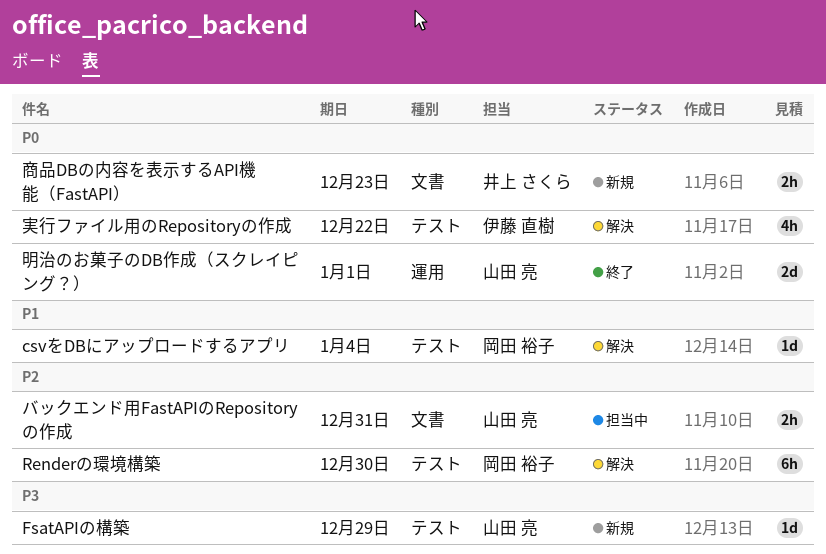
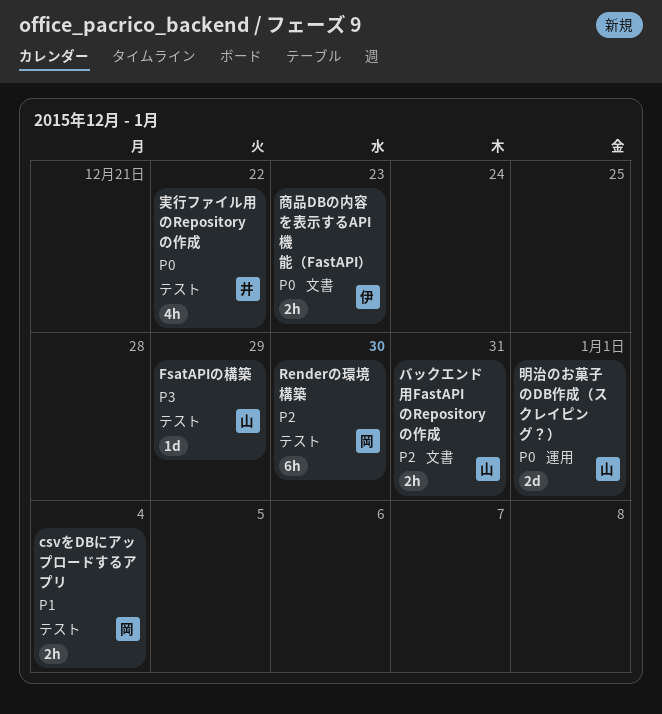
csvをDBにアップロードするアプリ, estimate: 1d -> 2h
商品DBの内容を表示するAPI機能（FastAPI）, owner: 井上 さくら -> 伊藤 直樹
実行ファイル用のRepositoryの作成, owner: 伊藤 直樹 -> 井上 さくら

